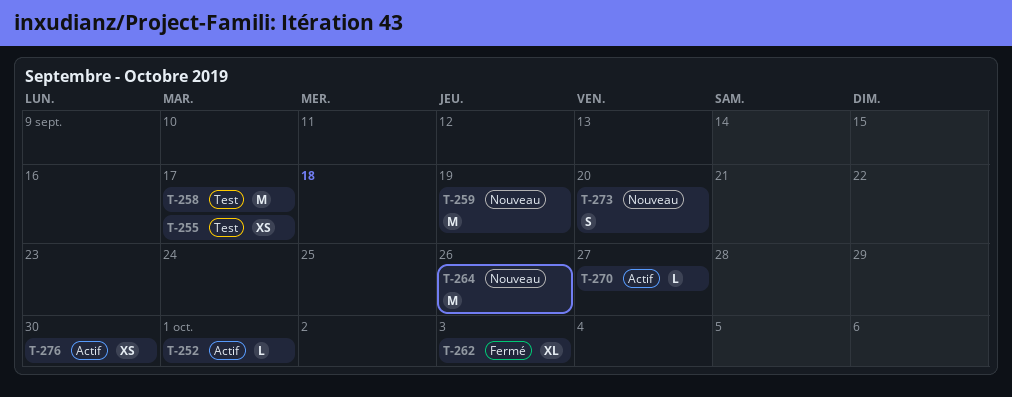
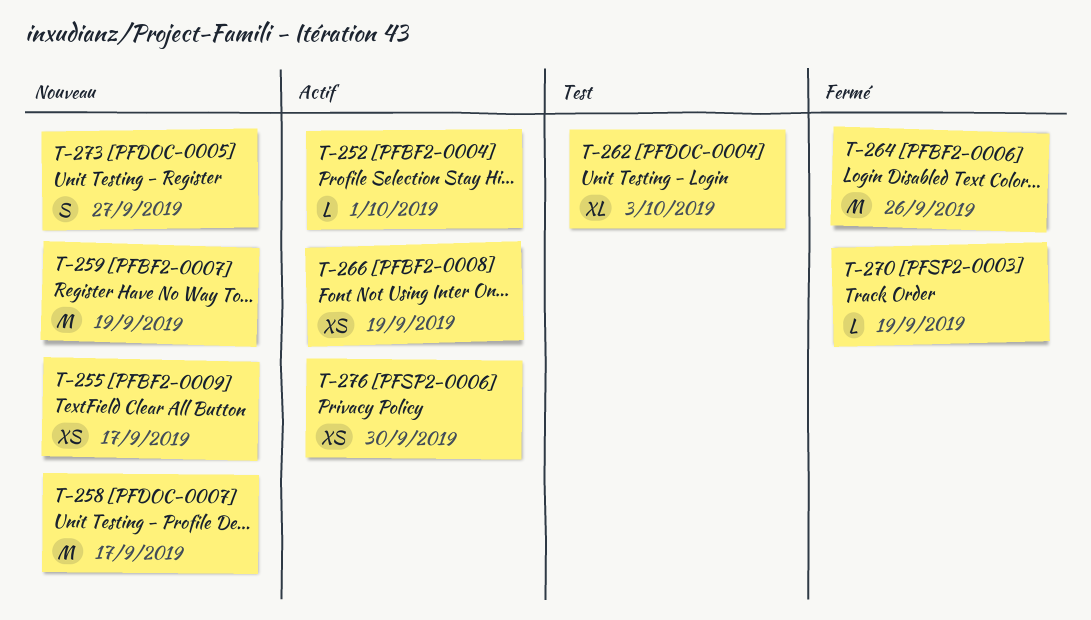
T-255, status: Test -> Nouveau
T-258, status: Test -> Nouveau
T-262, status: Fermé -> Test
T-264, status: Nouveau -> Fermé
T-266: none -> present
T-270, status: Actif -> Fermé
T-270, due: Sep 27 -> Sep 19
T-273, due: Sep 20 -> Sep 27

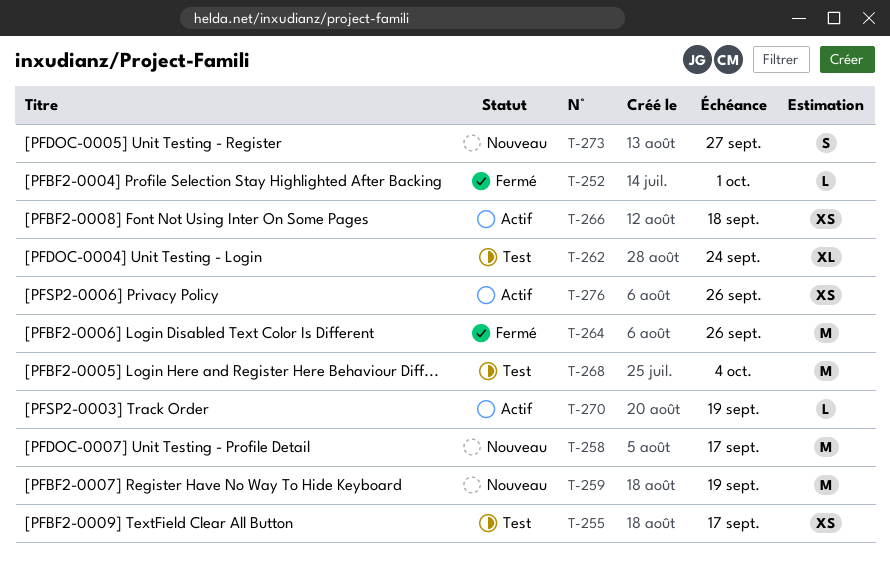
T-252, status: Actif -> Fermé
T-255, status: Nouveau -> Test
T-262, due: Oct 3 -> Sep 24
T-266, due: Sep 19 -> Sep 18
T-268: none -> present
T-270, status: Fermé -> Actif
T-276, due: Sep 30 -> Sep 26

